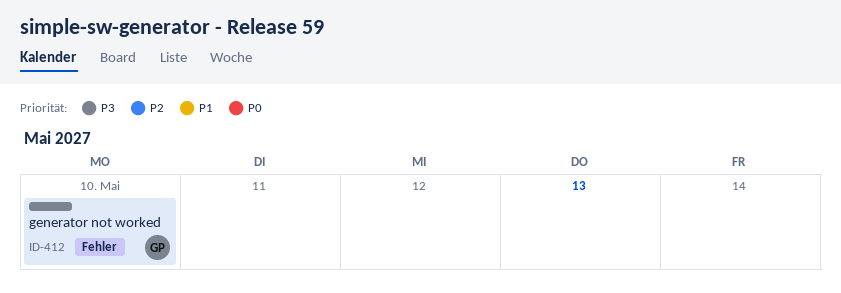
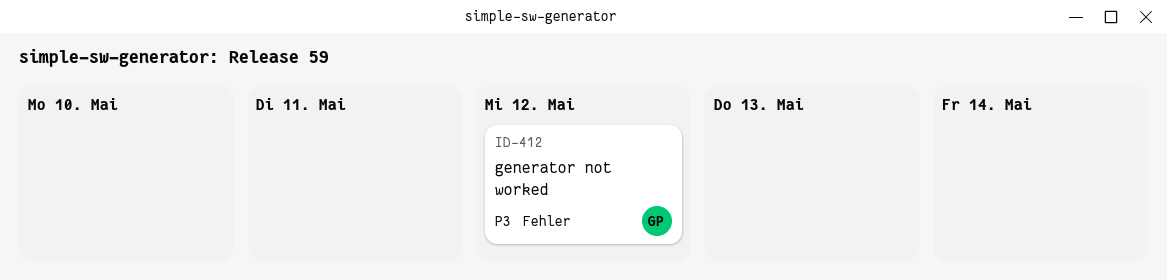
ID-412, due: May 10 -> May 12

